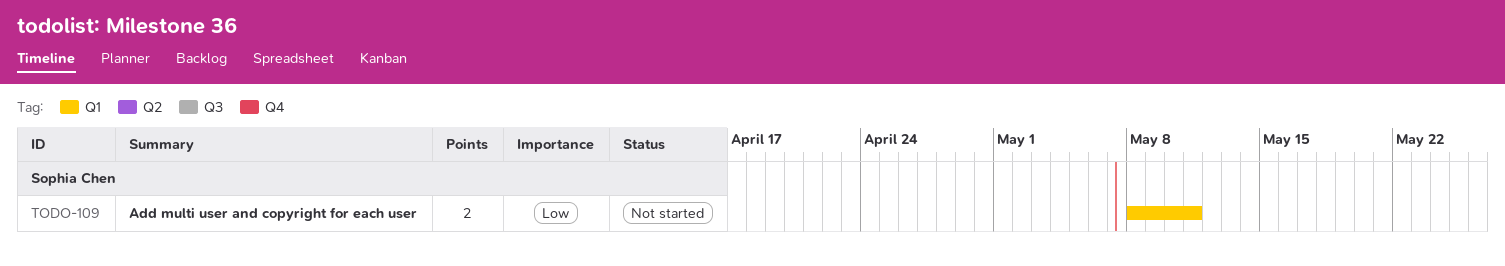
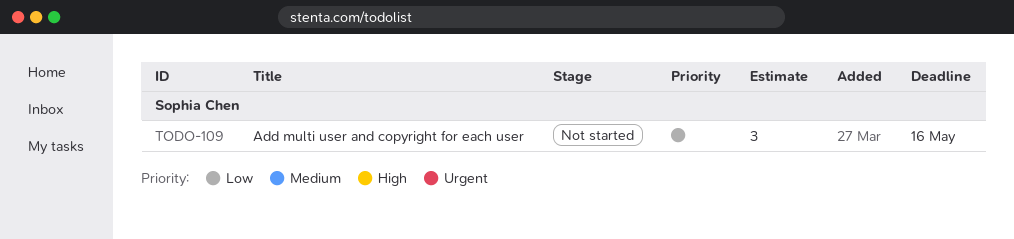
TODO-109, estimate: 2 -> 3
TODO-109, due: May 11 -> May 16

